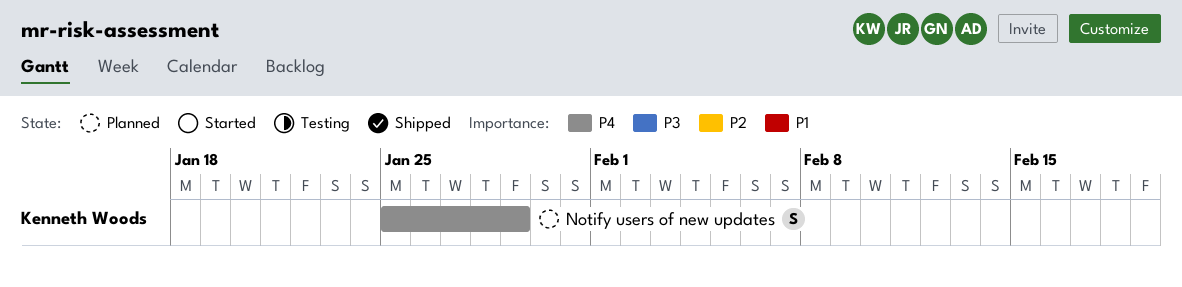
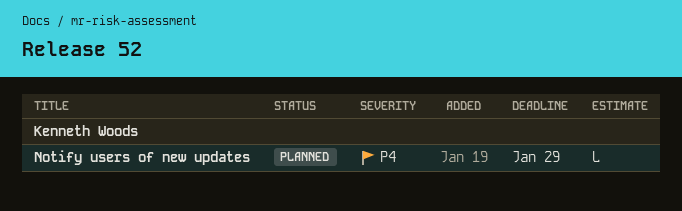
Notify users of new updates, estimate: S -> L

